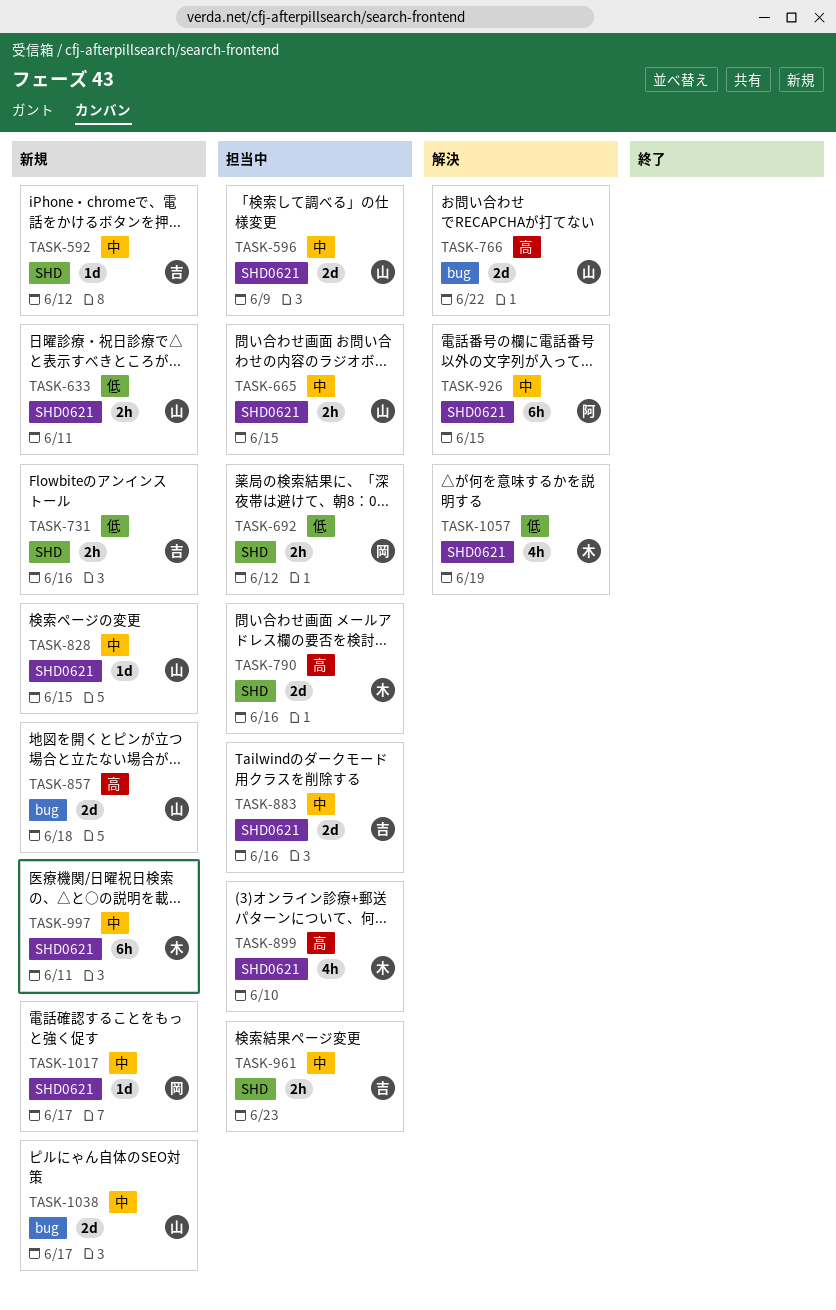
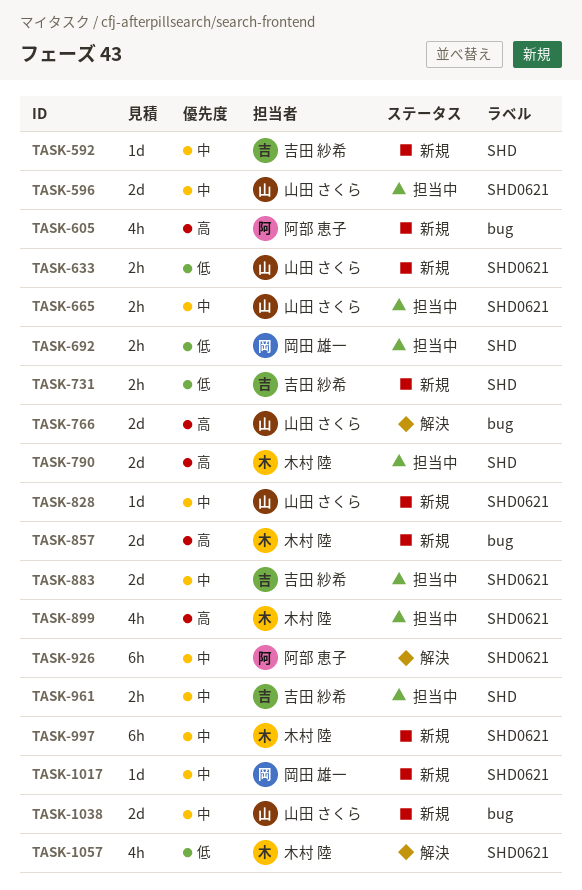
TASK-605: none -> present
TASK-857, owner: 山田 さくら -> 木村 陸

